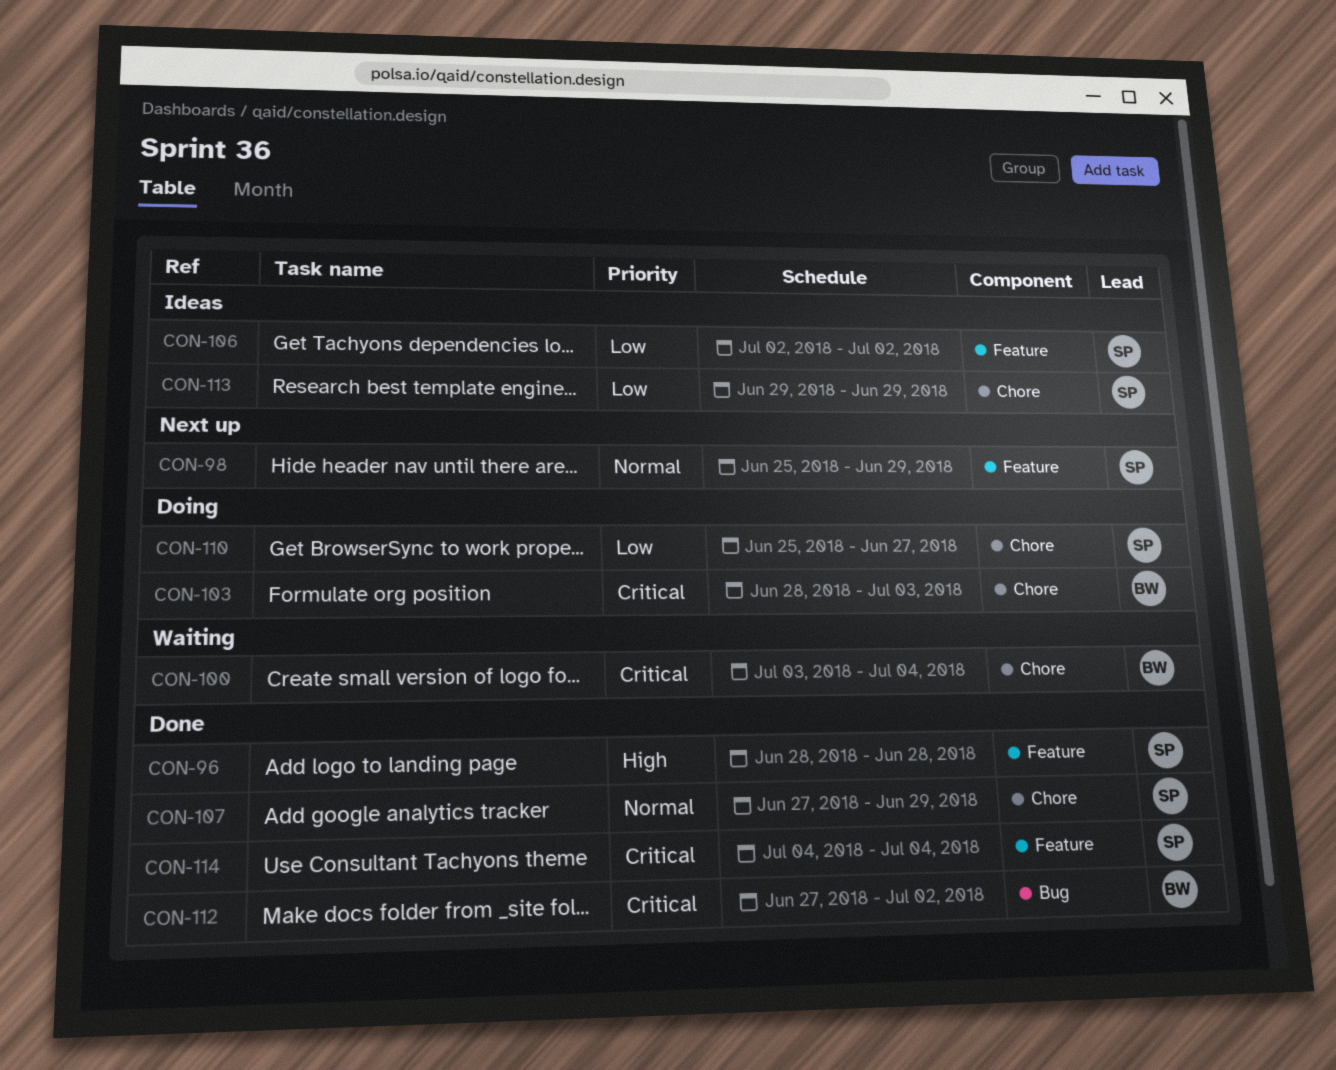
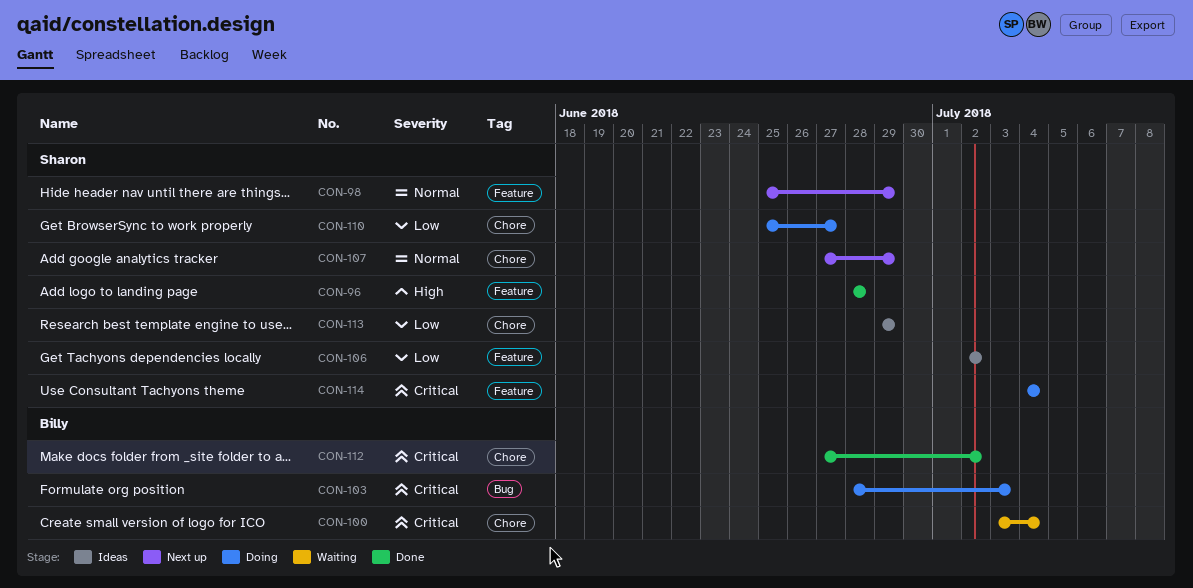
CON-103, label: Chore -> Bug
CON-107, status: Done -> Next up
CON-112, label: Bug -> Chore
CON-114, status: Done -> Doing

